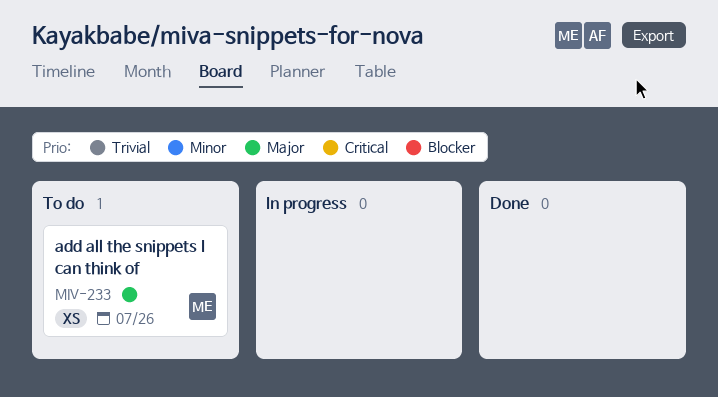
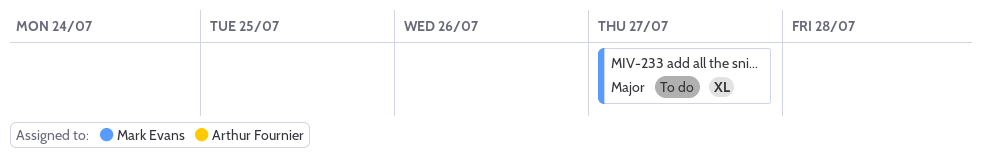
MIV-233, estimate: XS -> XL
MIV-233, due: Jul 26 -> Jul 27

